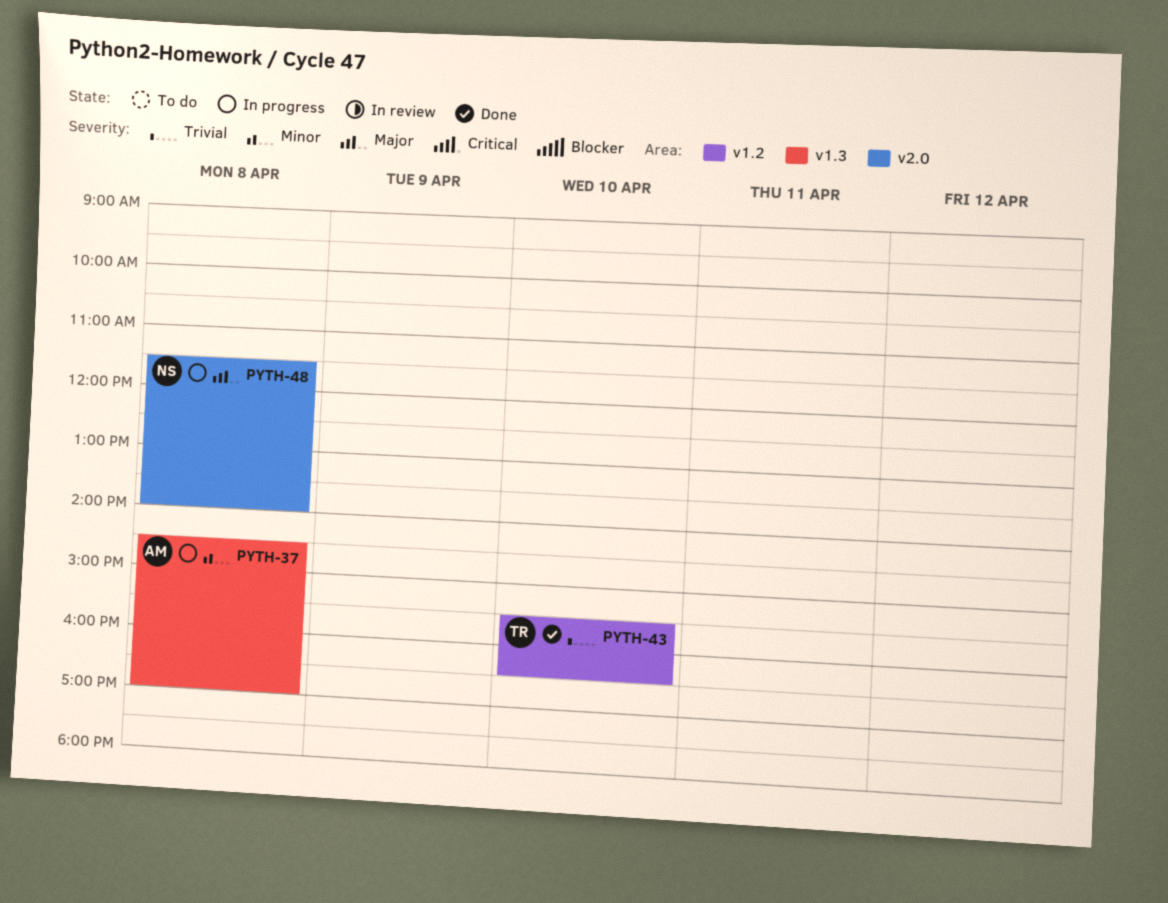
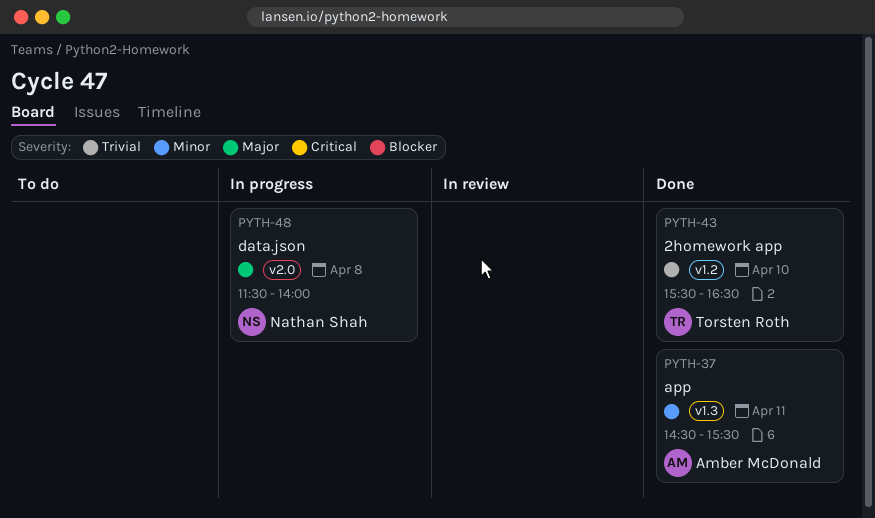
PYTH-37, status: In progress -> Done
PYTH-37, day: Apr 8 -> Apr 11
PYTH-37, ends: 17:00 -> 15:30

